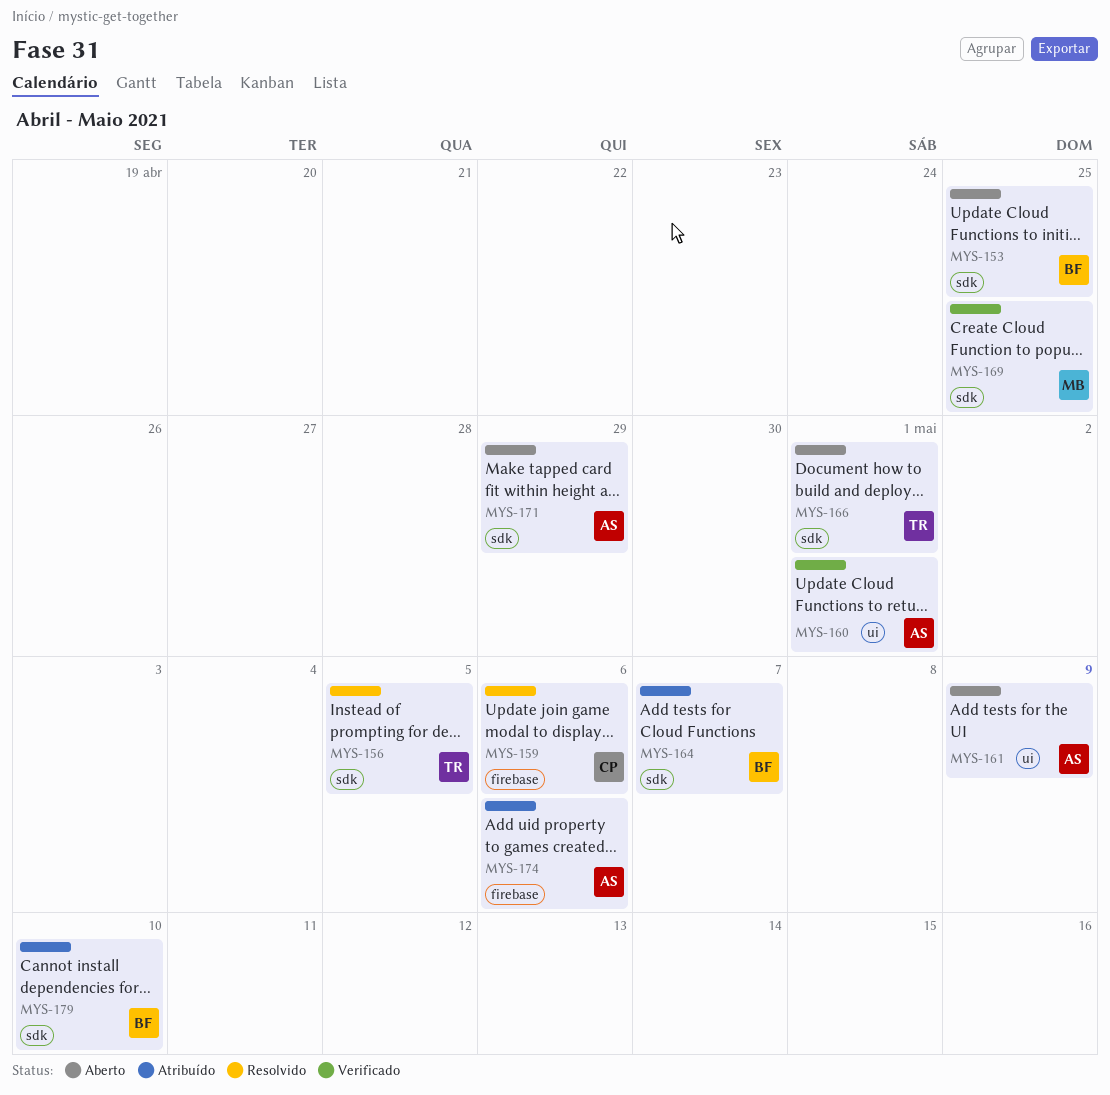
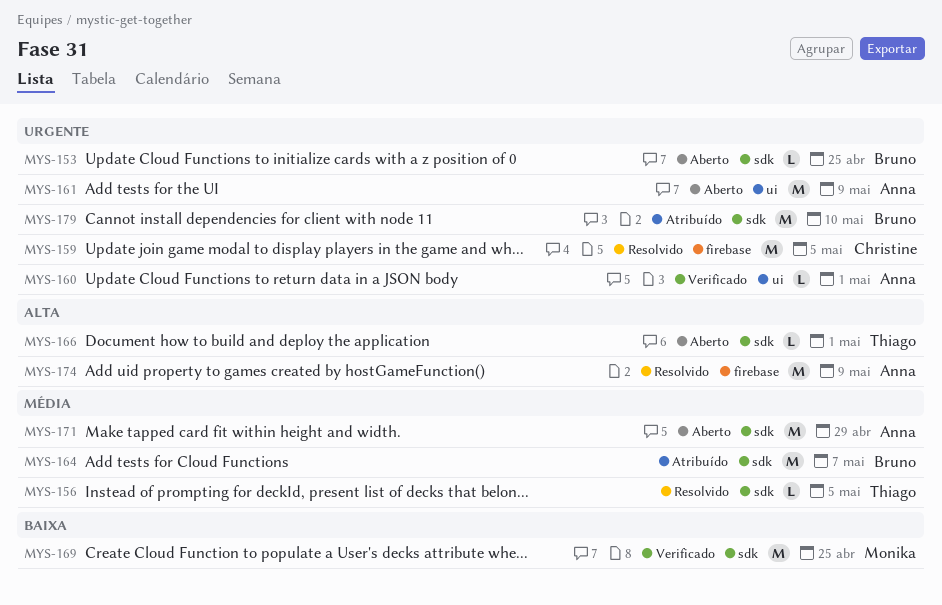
MYS-159, due: May 6 -> May 5
MYS-174, status: Atribuído -> Resolvido
MYS-174, due: May 6 -> May 9

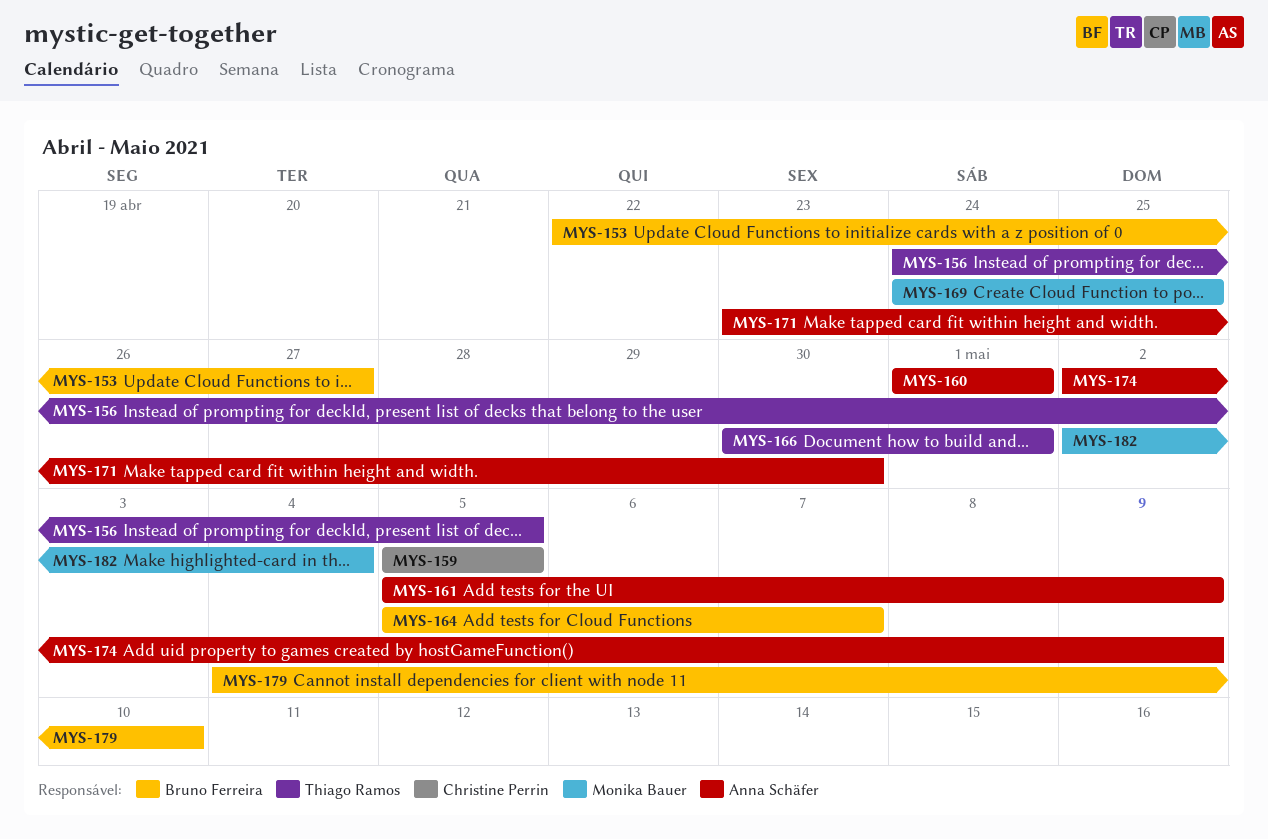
MYS-153, due: Apr 25 -> Apr 27
MYS-171, due: Apr 29 -> Apr 30
MYS-182: none -> present

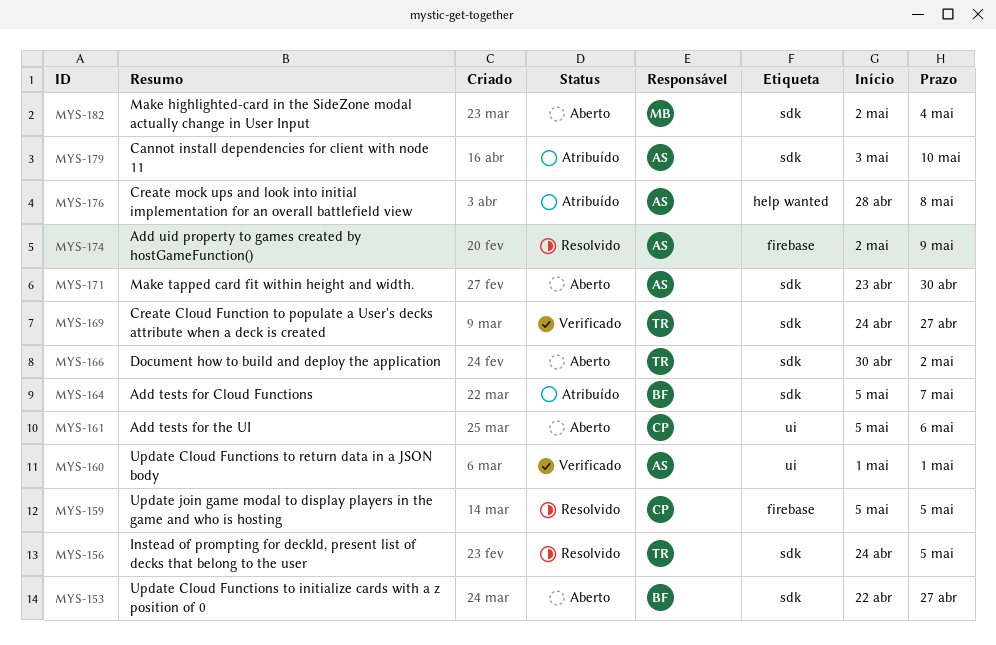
MYS-161, owner: Anna Schäfer -> Christine Perrin
MYS-161, due: May 9 -> May 6
MYS-166, due: May 1 -> May 2
MYS-169, owner: Monika Bauer -> Thiago Ramos
MYS-169, due: Apr 25 -> Apr 27
MYS-176: none -> present
MYS-179, owner: Bruno Ferreira -> Anna Schäfer
MYS-179, start: May 4 -> May 3

